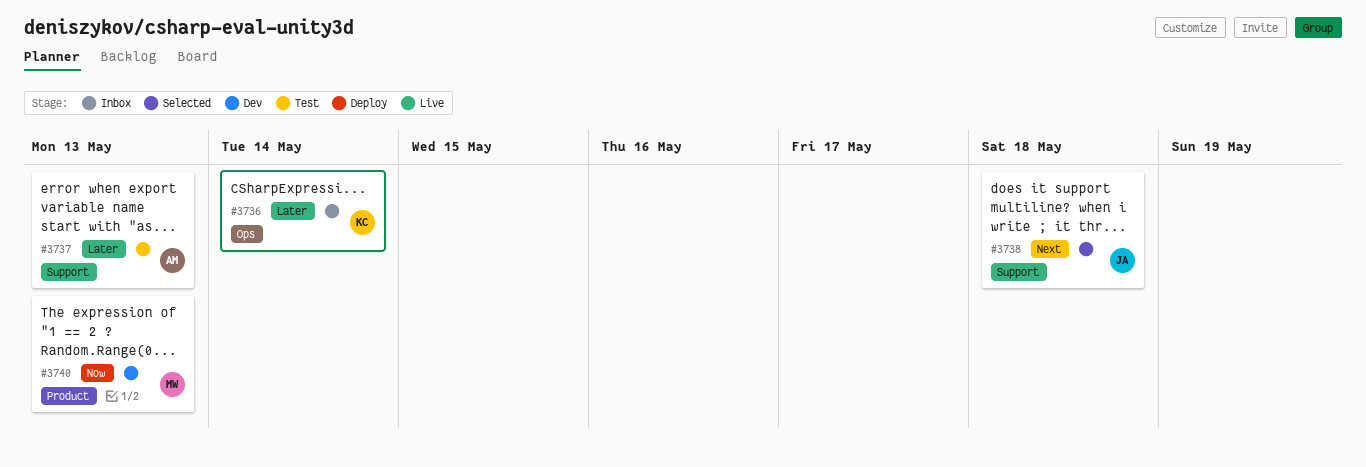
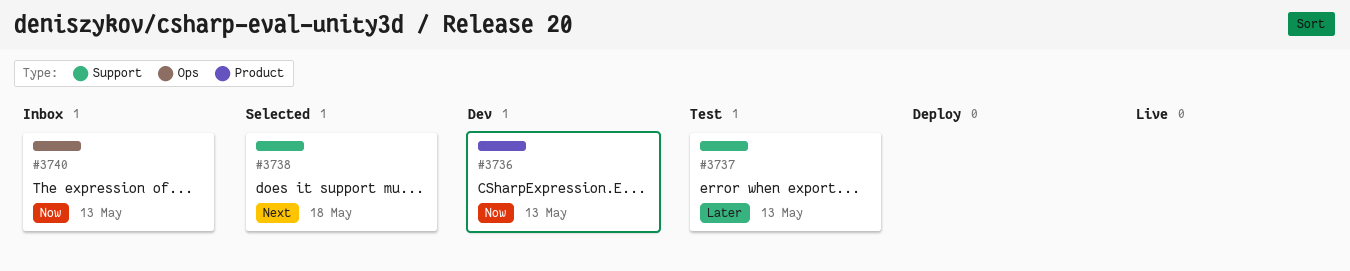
#3736, status: Inbox -> Dev
#3736, priority: Later -> Now
#3736, label: Ops -> Product
#3736, due: May 14 -> May 13
#3740, status: Dev -> Inbox
#3740, label: Product -> Ops

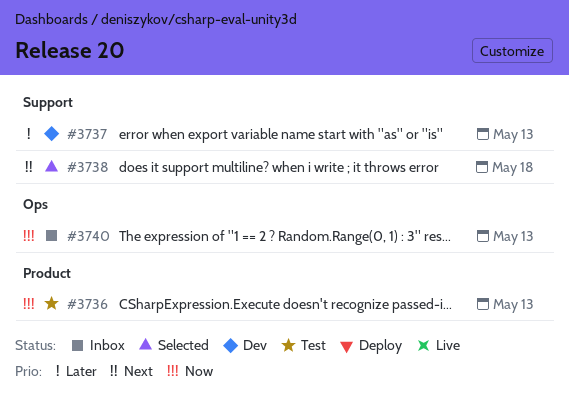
#3736, status: Dev -> Test
#3737, status: Test -> Dev

